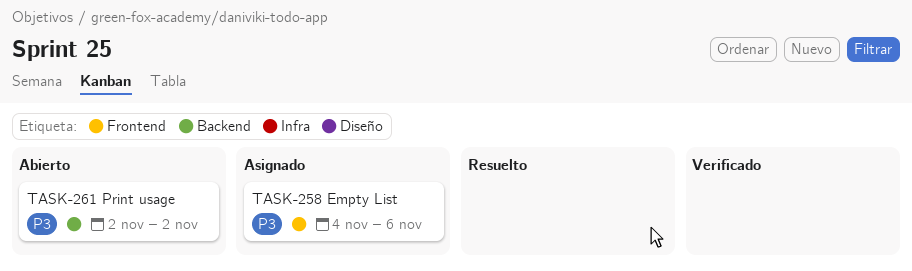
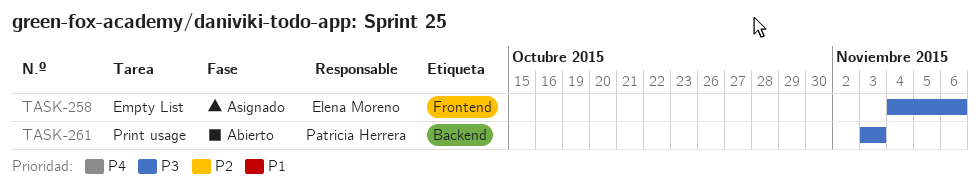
TASK-261, start: Nov 2 -> Nov 3
TASK-261, due: Nov 2 -> Nov 3

